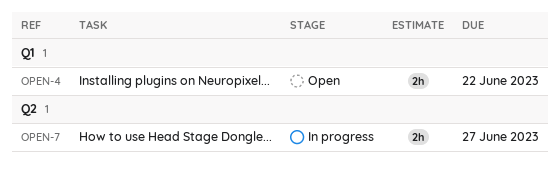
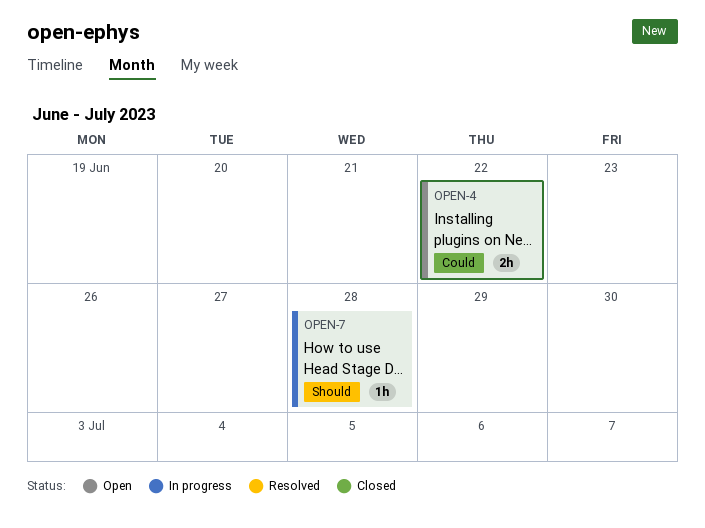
OPEN-7, estimate: 2h -> 1h
OPEN-7, due: Jun 27 -> Jun 28

